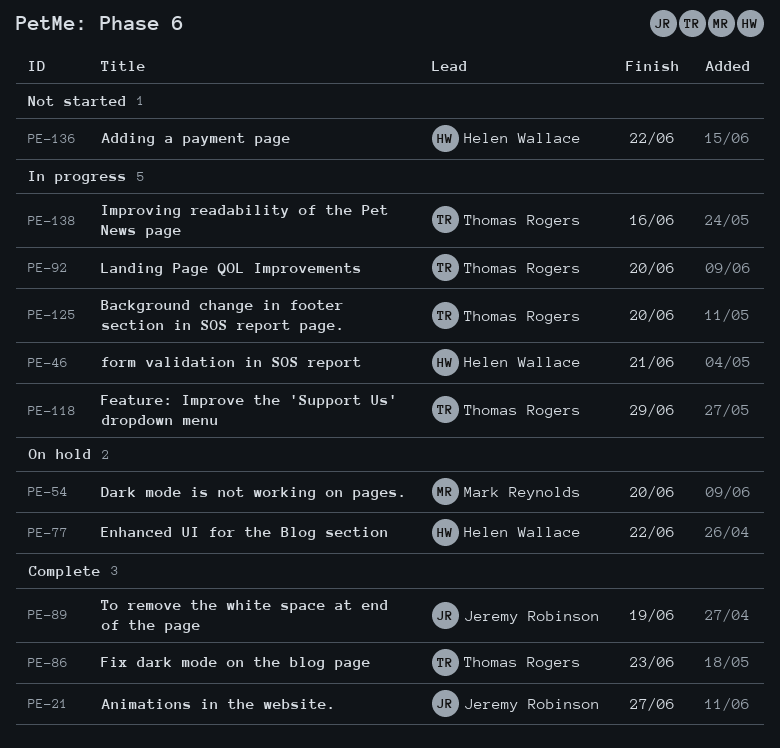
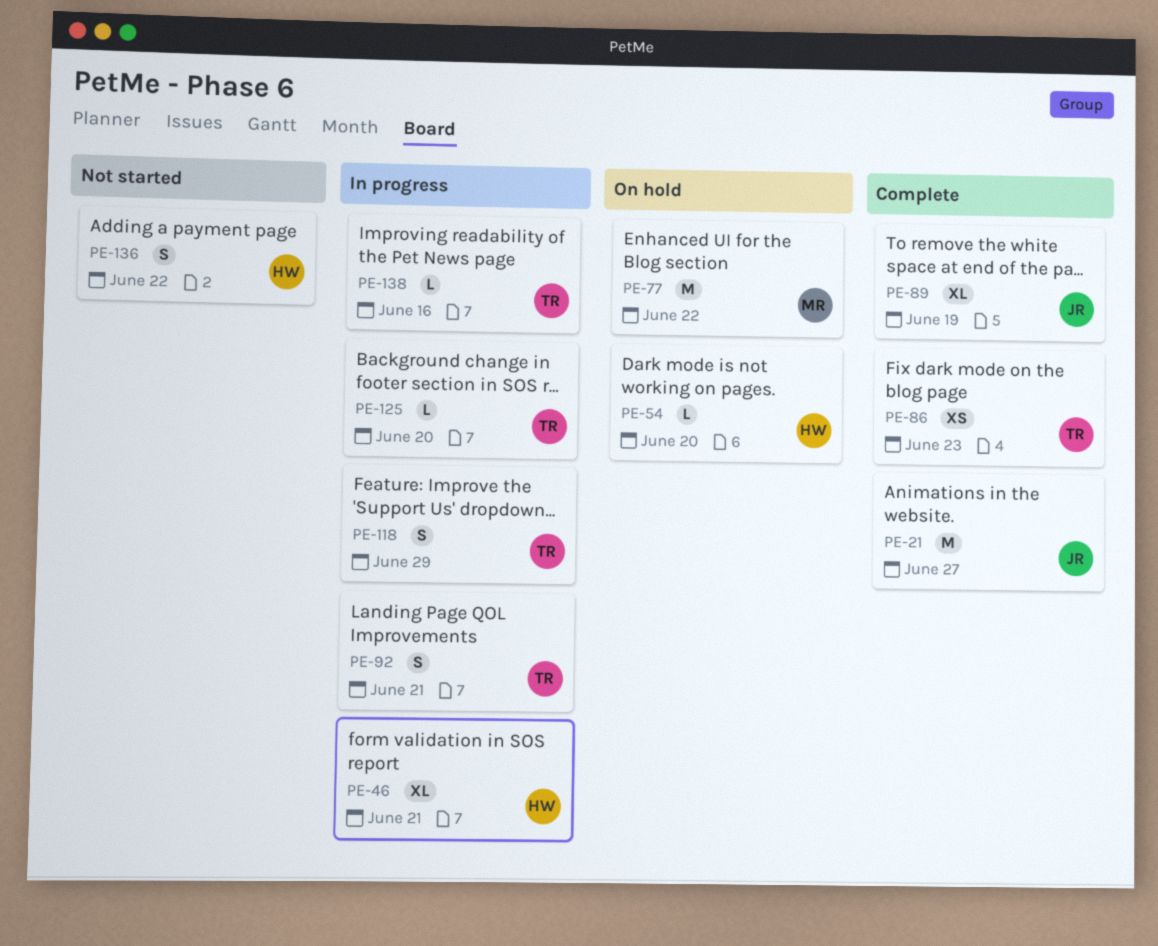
PE-54, owner: Mark Reynolds -> Helen Wallace
PE-77, owner: Helen Wallace -> Mark Reynolds
PE-92, due: Jun 20 -> Jun 21

